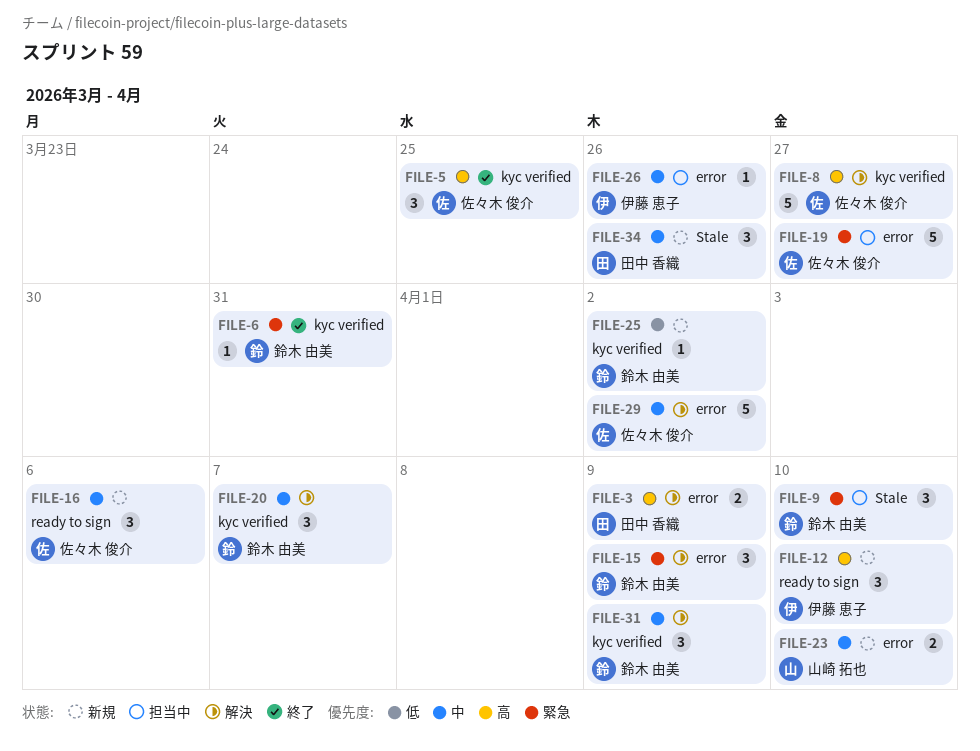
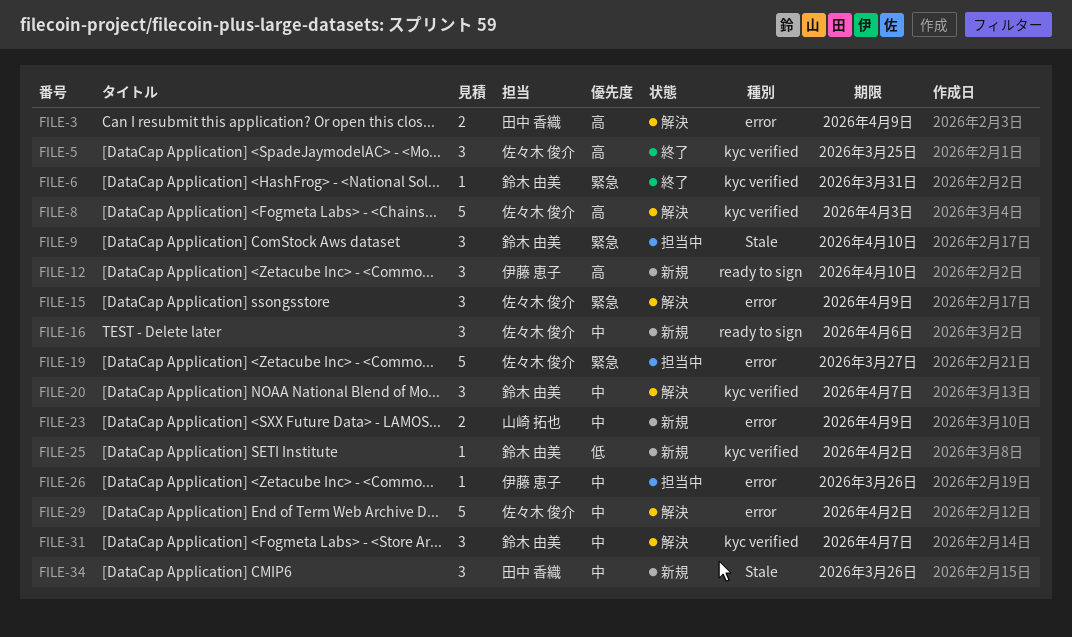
FILE-8, due: Mar 27 -> Apr 3
FILE-15, owner: 鈴木 由美 -> 佐々木 俊介
FILE-23, due: Apr 10 -> Apr 9
FILE-31, due: Apr 9 -> Apr 7

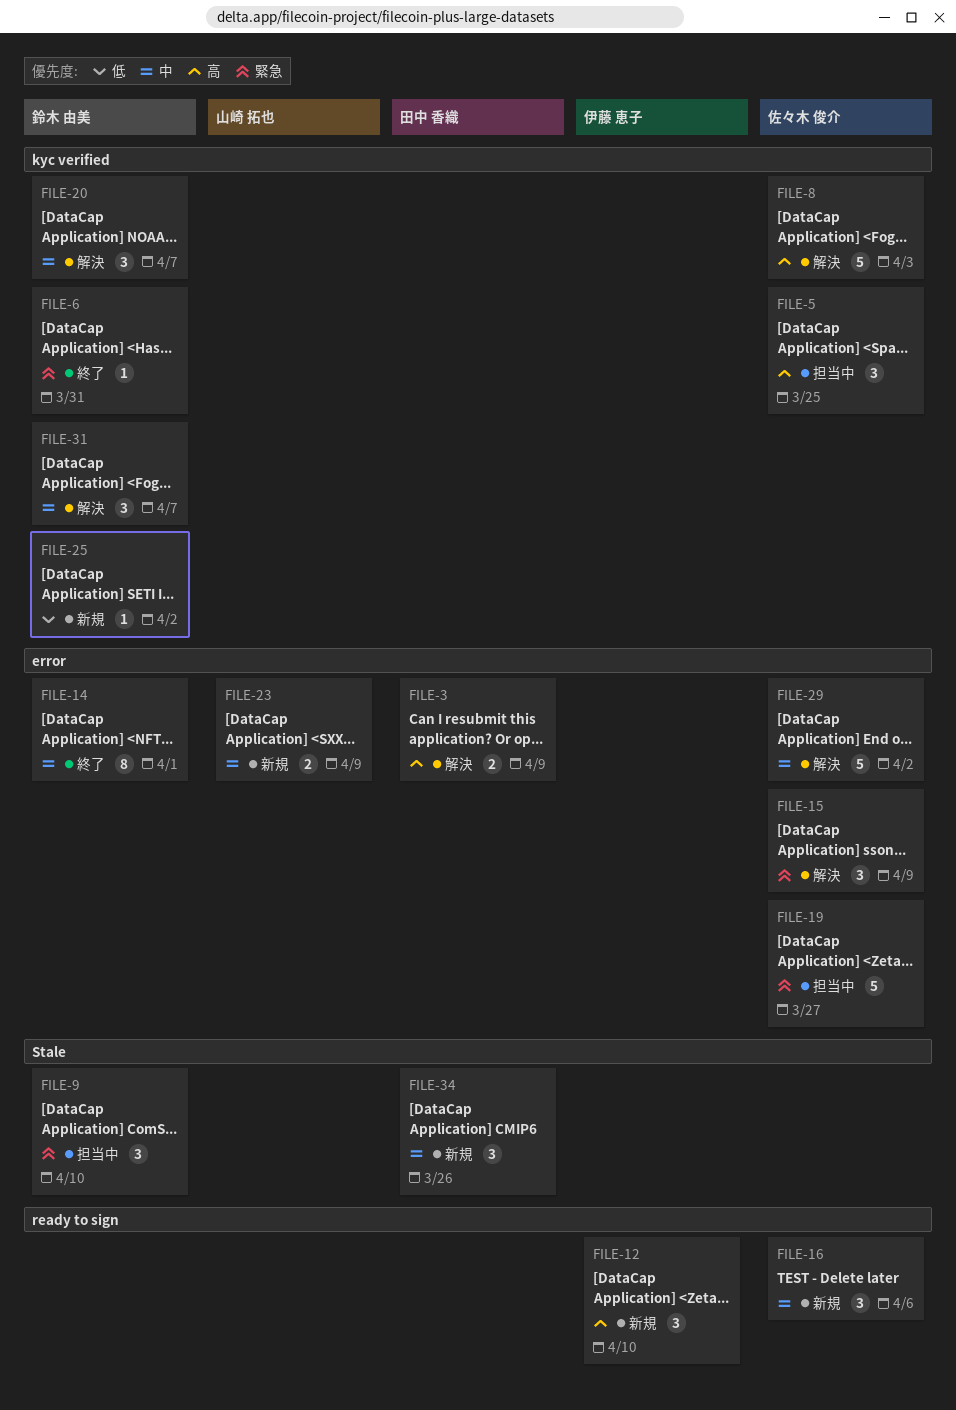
FILE-5, status: 終了 -> 担当中
FILE-14: none -> present
FILE-26: present -> none

